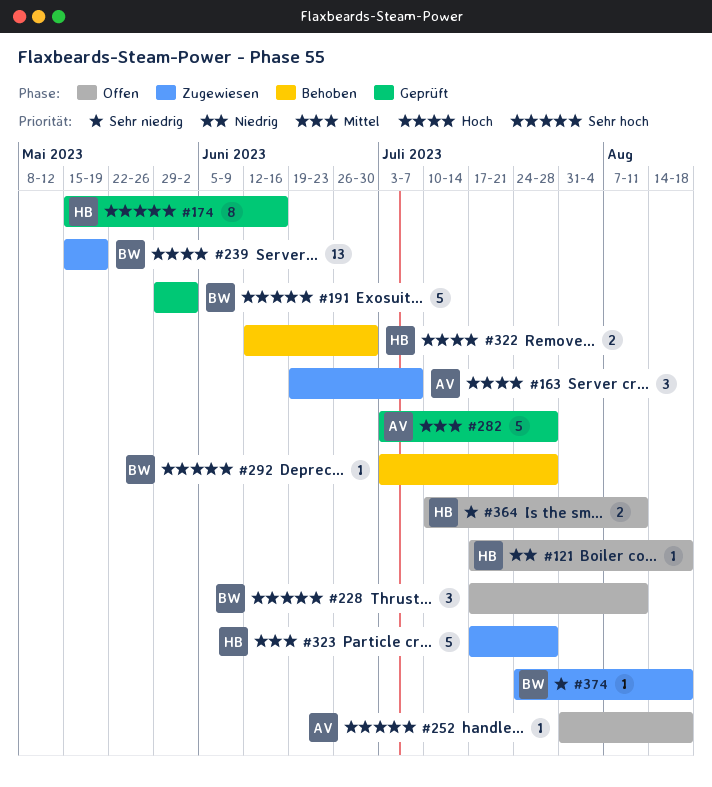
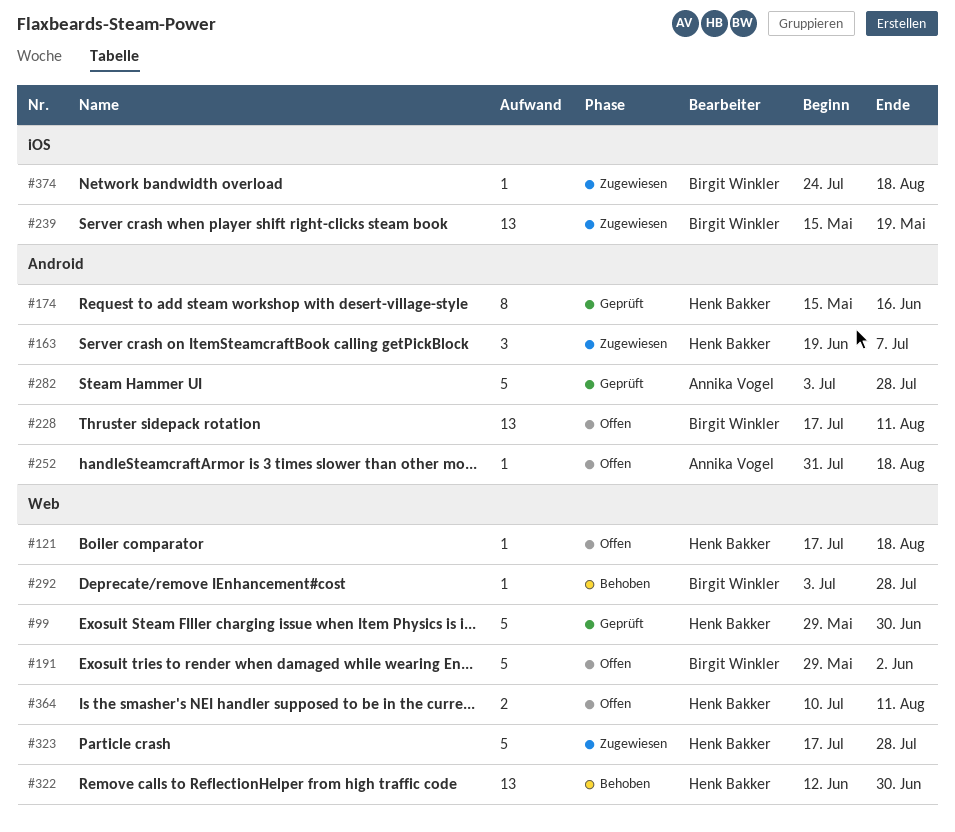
#99: none -> present
#163, owner: Annika Vogel -> Henk Bakker
#191, status: Geprüft -> Offen
#228, estimate: 3 -> 13
#322, estimate: 2 -> 13

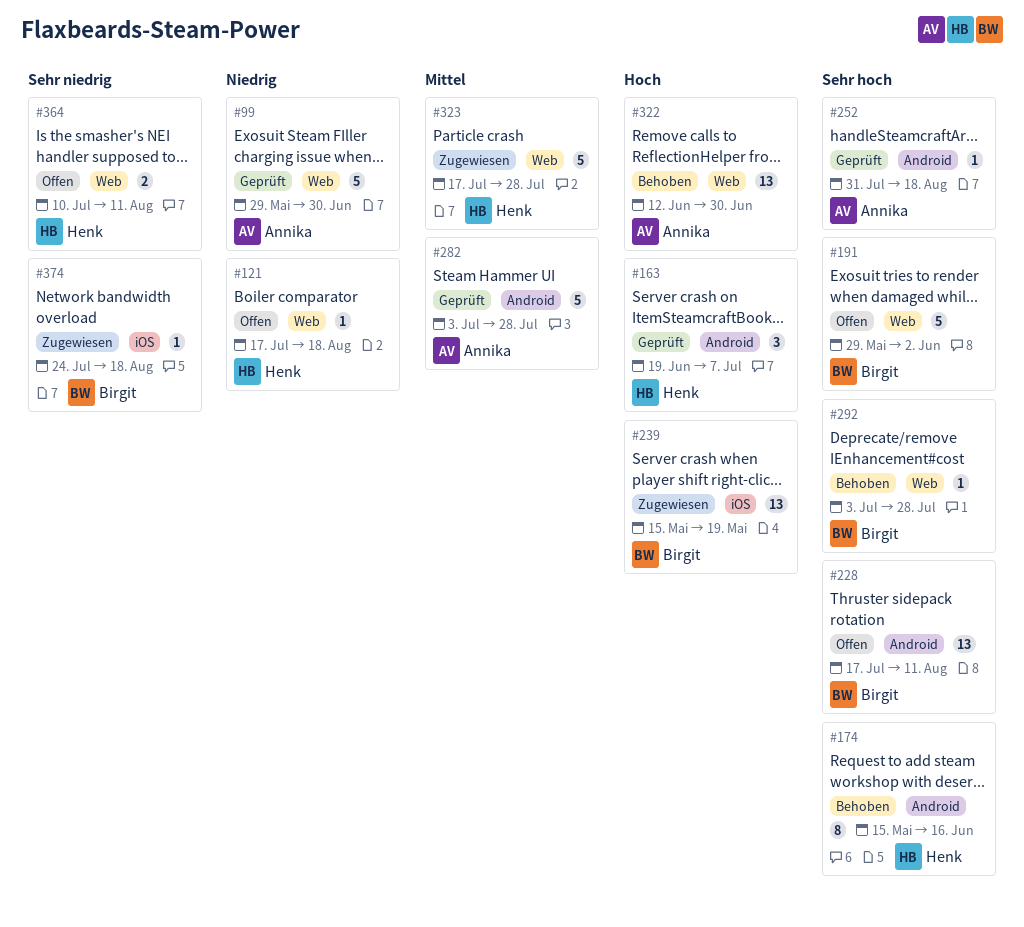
#99, owner: Henk Bakker -> Annika Vogel
#163, status: Zugewiesen -> Geprüft
#174, status: Geprüft -> Behoben
#252, status: Offen -> Geprüft
#322, owner: Henk Bakker -> Annika Vogel

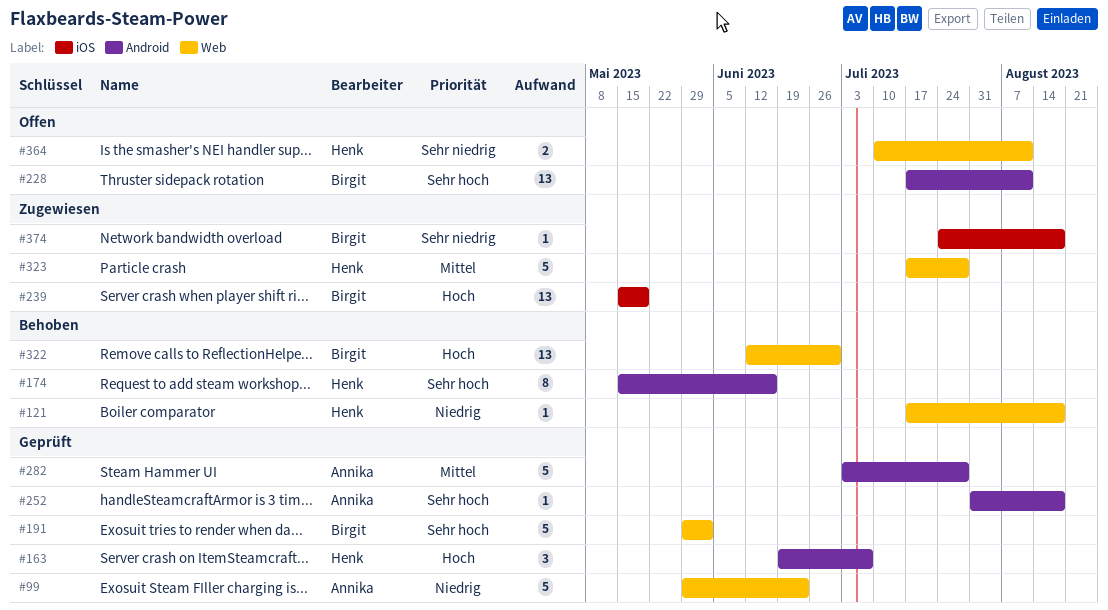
#99, due: Jun 30 -> Jun 23
#121, status: Offen -> Behoben
#191, status: Offen -> Geprüft
#292: present -> none
#322, owner: Annika -> Birgit

